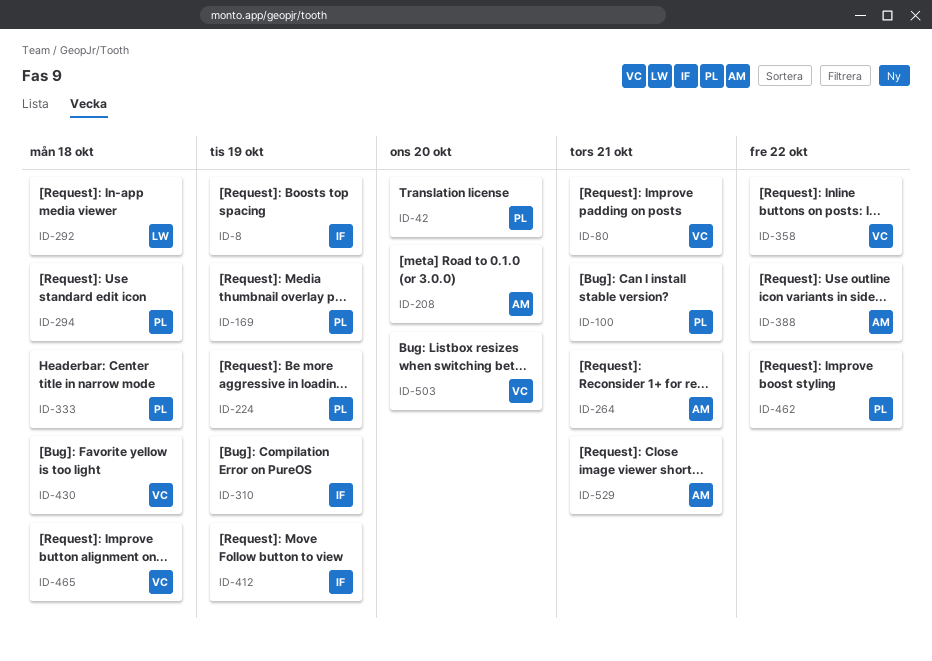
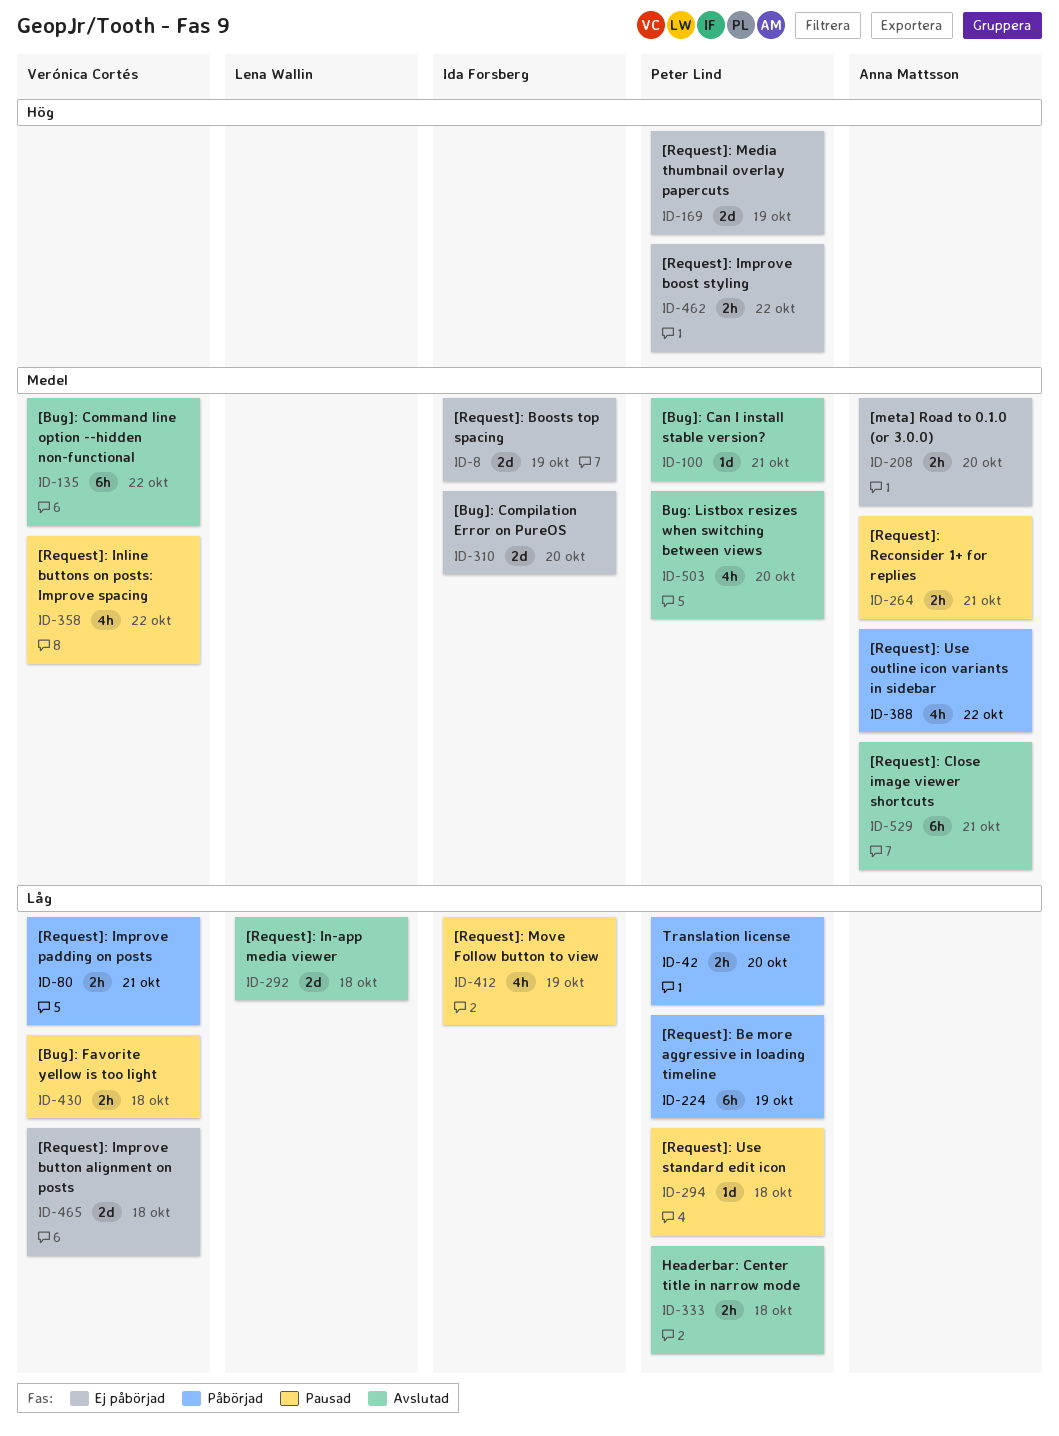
ID-135: none -> present
ID-310, due: Oct 19 -> Oct 20
ID-503, owner: Verónica Cortés -> Peter Lind

